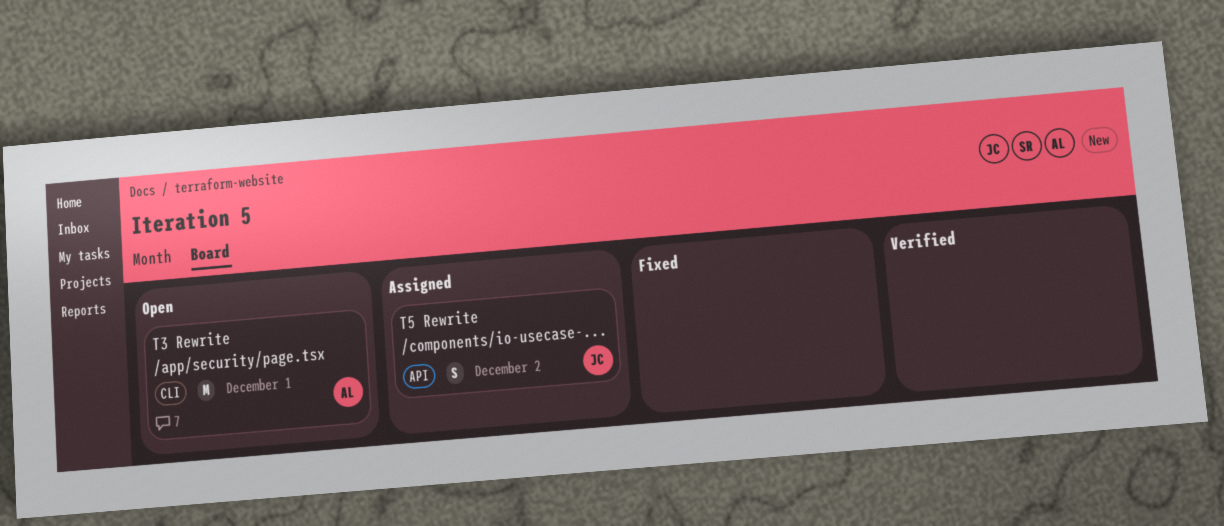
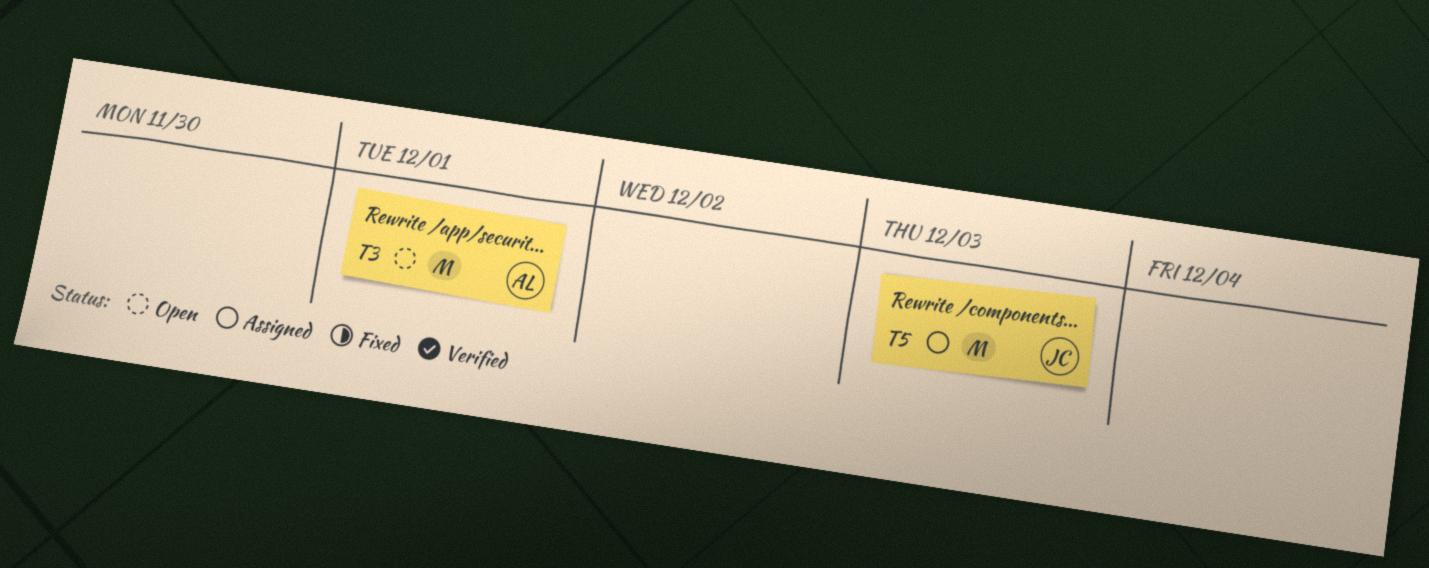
T5, estimate: S -> M
T5, due: Dec 2 -> Dec 3

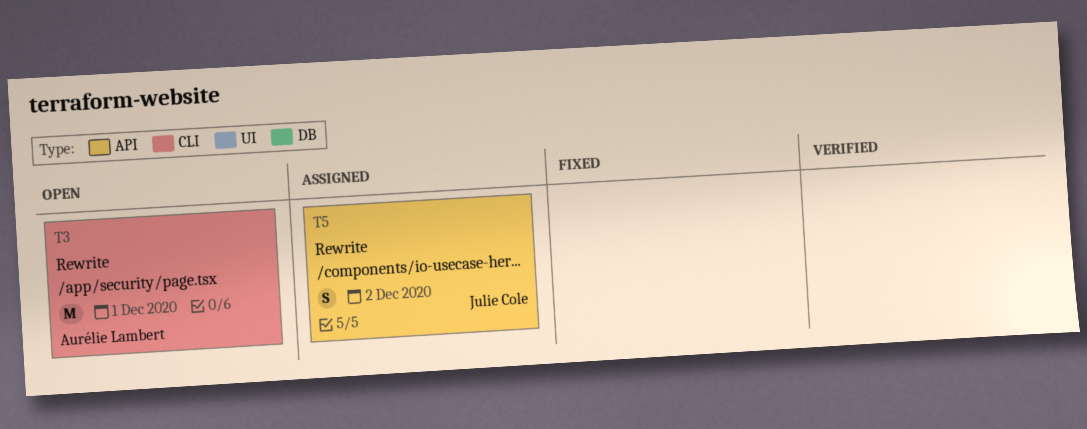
T5, estimate: M -> S
T5, due: Dec 3 -> Dec 2

